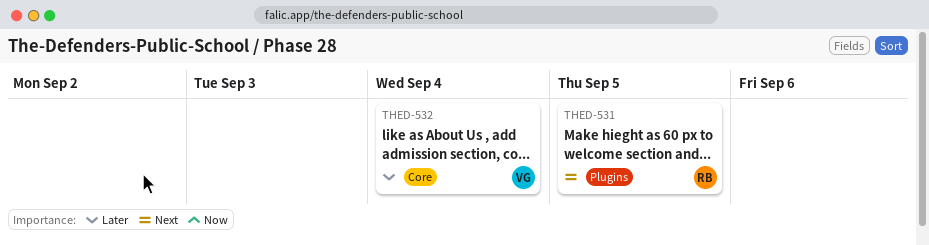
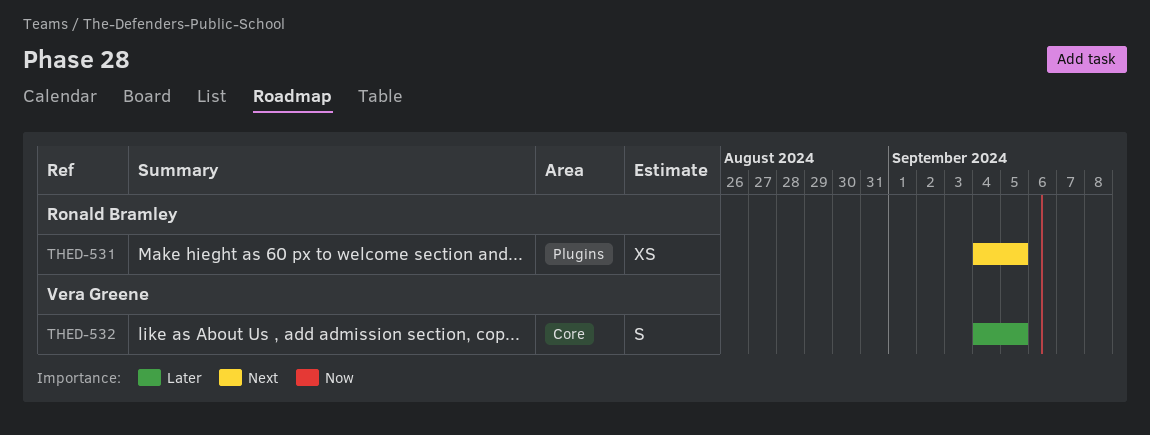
THED-532, due: Sep 4 -> Sep 5

